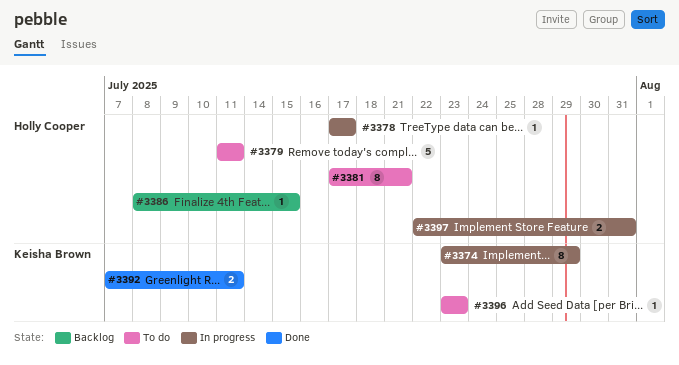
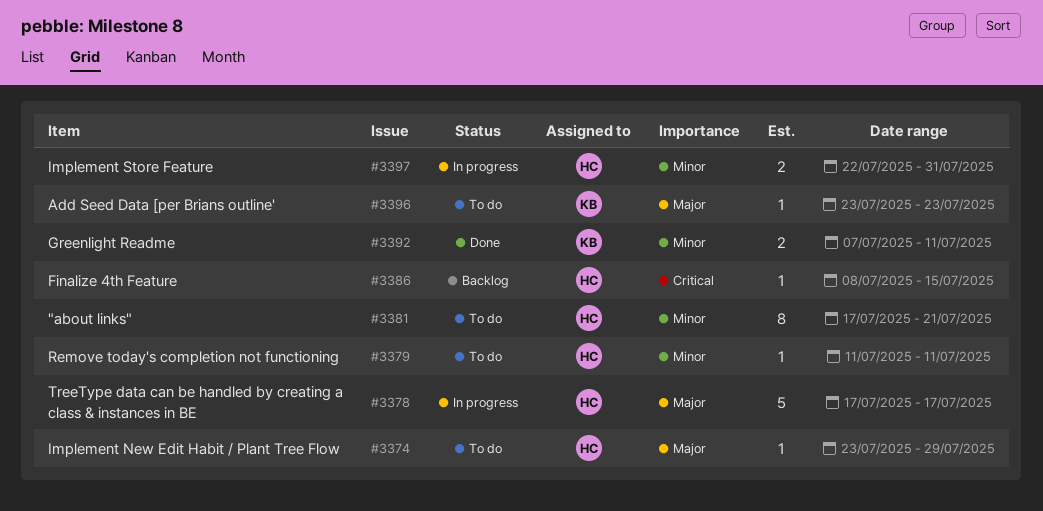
#3374, status: In progress -> To do
#3374, owner: Keisha Brown -> Holly Cooper
#3374, estimate: 8 -> 1
#3378, estimate: 1 -> 5
#3379, estimate: 5 -> 1

